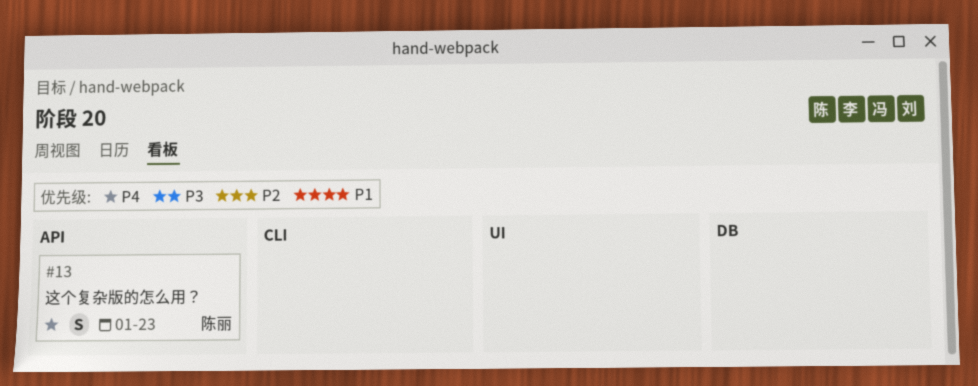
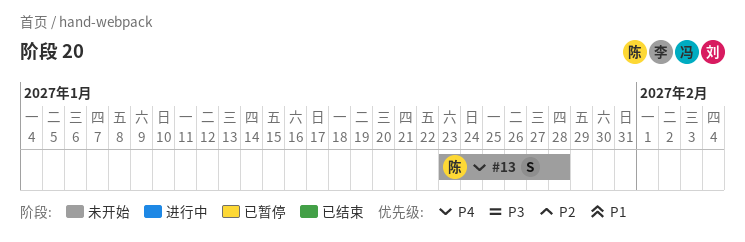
#13, due: Jan 23 -> Jan 28

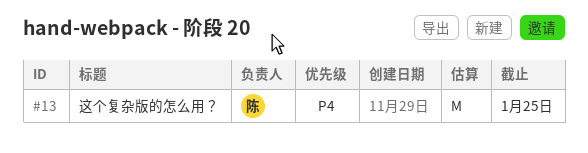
#13, estimate: S -> M
#13, due: Jan 28 -> Jan 25

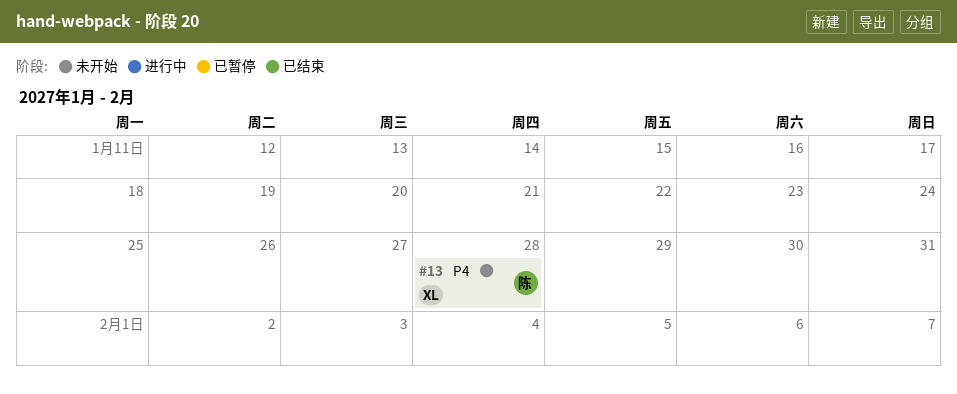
#13, estimate: M -> XL
#13, due: Jan 25 -> Jan 28

